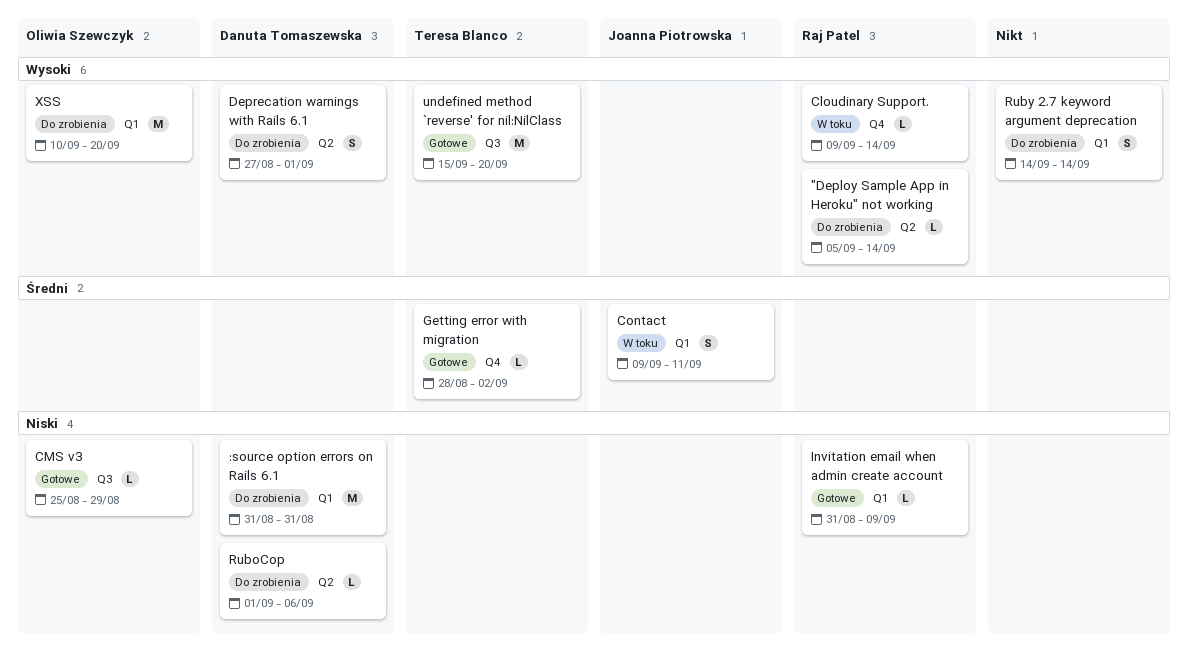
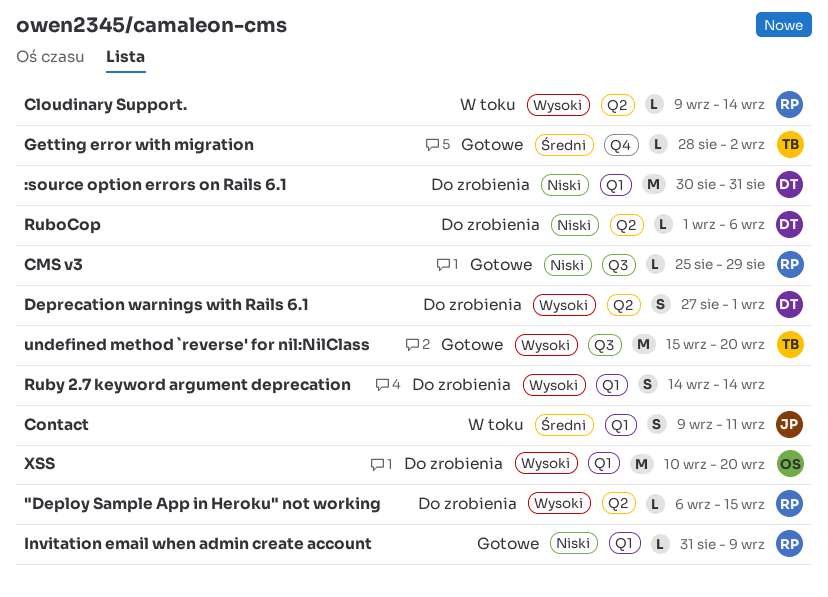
"Deploy Sample App in Heroku" not working, start: Sep 5 -> Sep 6
"Deploy Sample App in Heroku" not working, due: Sep 14 -> Sep 15
:source option errors on Rails 6.1, start: Aug 31 -> Aug 30
Cloudinary Support., label: Q4 -> Q2
CMS v3, owner: Oliwia Szewczyk -> Raj Patel

